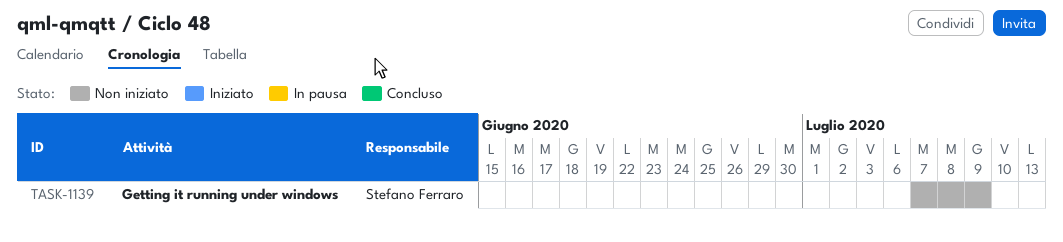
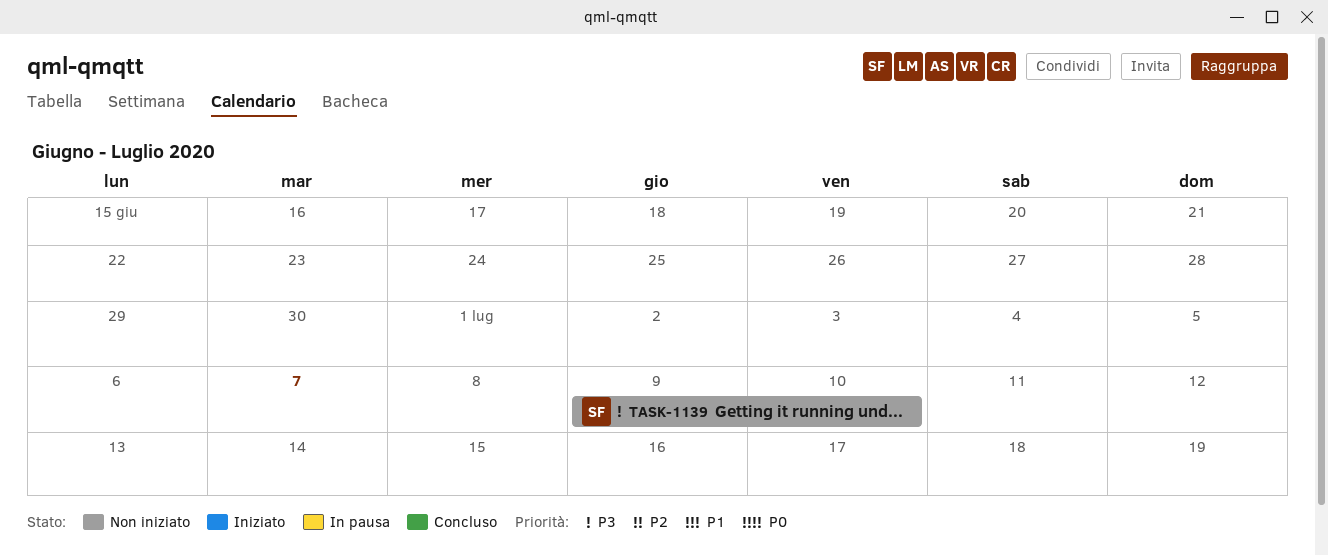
TASK-1139, start: Jul 7 -> Jul 9
TASK-1139, due: Jul 9 -> Jul 10

